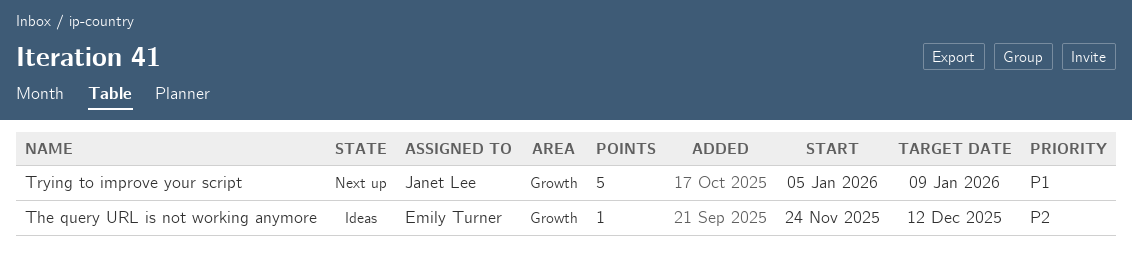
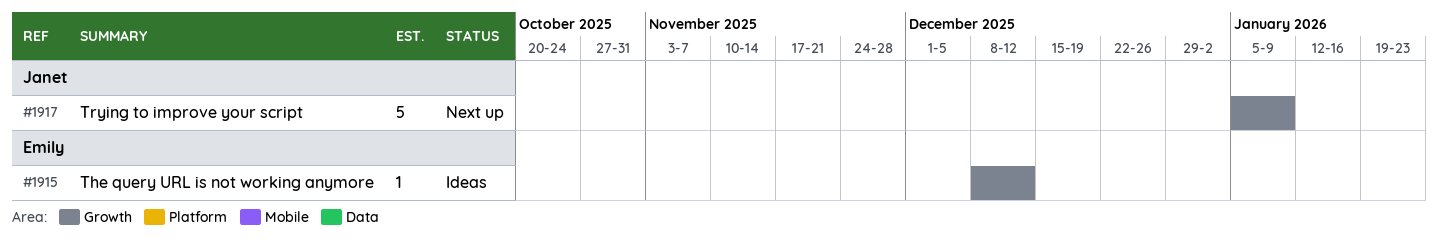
The query URL is not working anymore, start: Nov 24 -> Dec 8

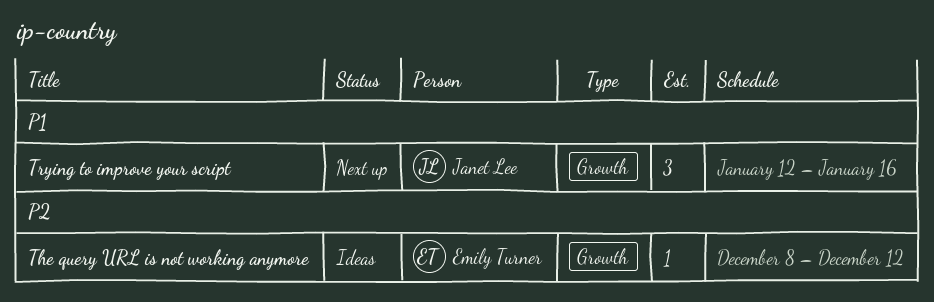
Trying to improve your script, estimate: 5 -> 3
Trying to improve your script, start: Jan 5 -> Jan 12
Trying to improve your script, due: Jan 9 -> Jan 16

